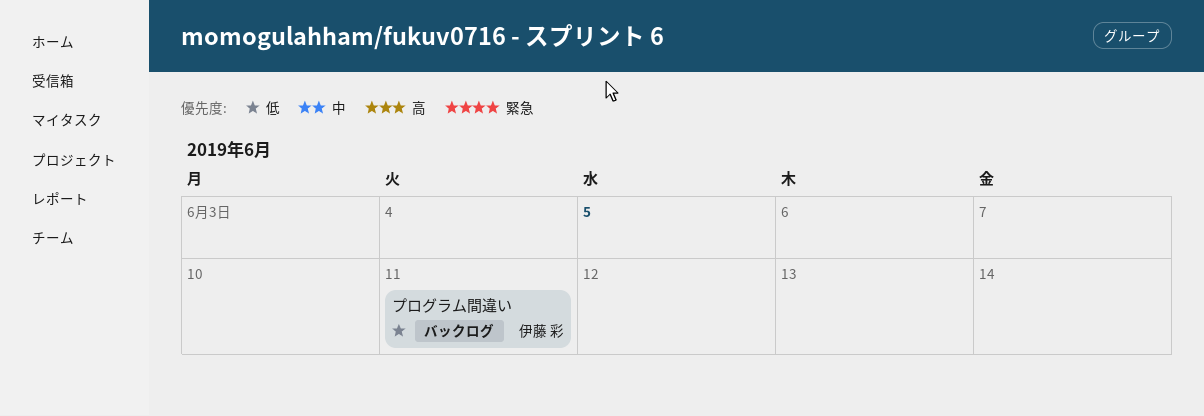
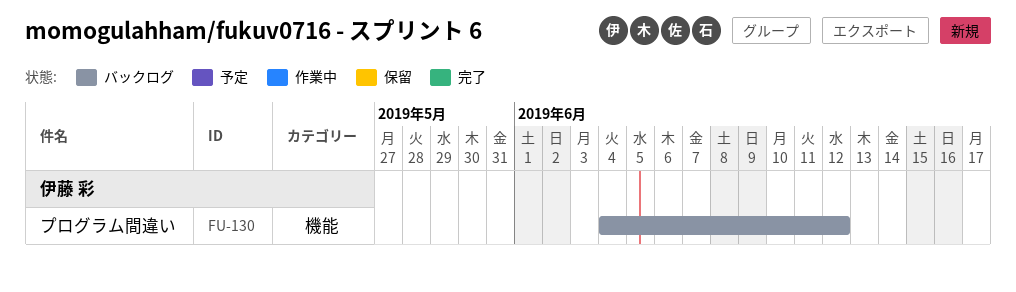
プログラム間違い, due: Jun 11 -> Jun 12

